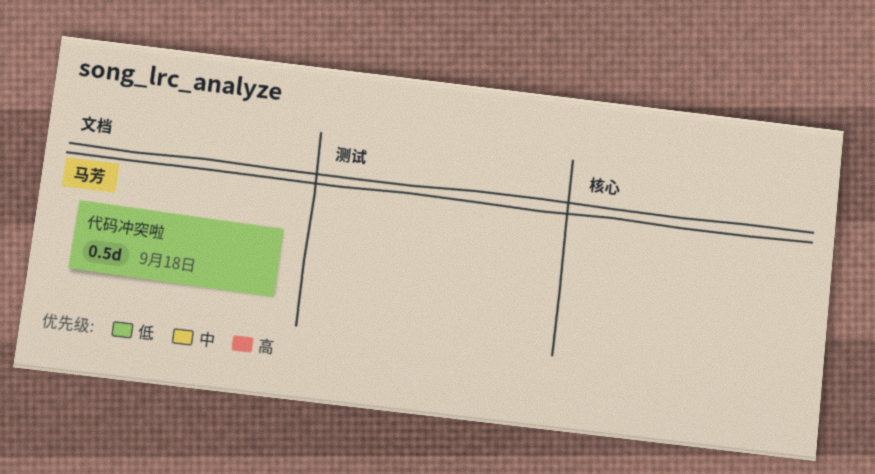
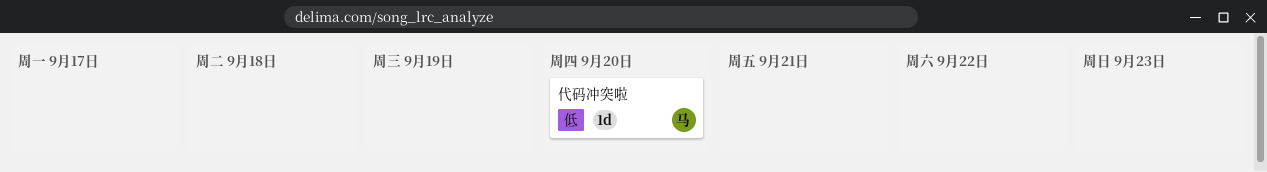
代码冲突啦, estimate: 0.5d -> 1d
代码冲突啦, due: Sep 18 -> Sep 20

